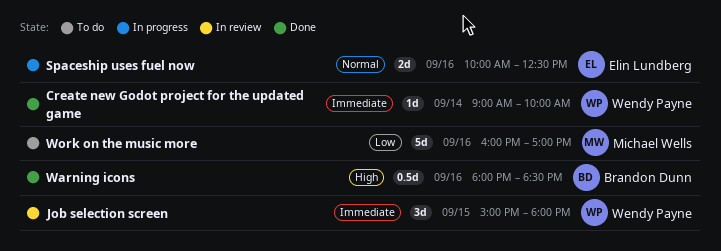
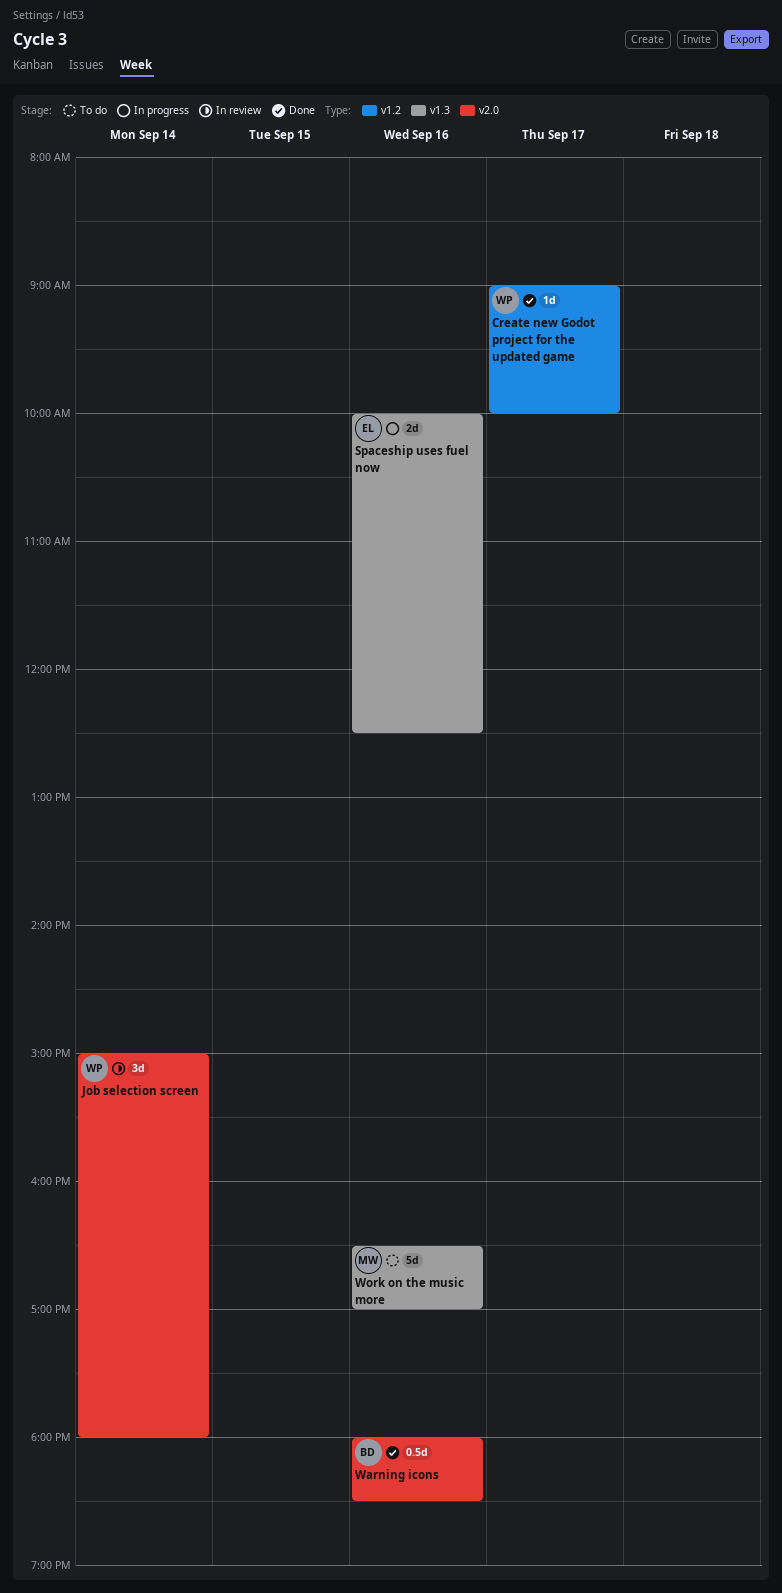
Create new Godot project for the updated game, day: Sep 14 -> Sep 17
Job selection screen, day: Sep 15 -> Sep 14
Work on the music more, begins: 16:00 -> 16:30

